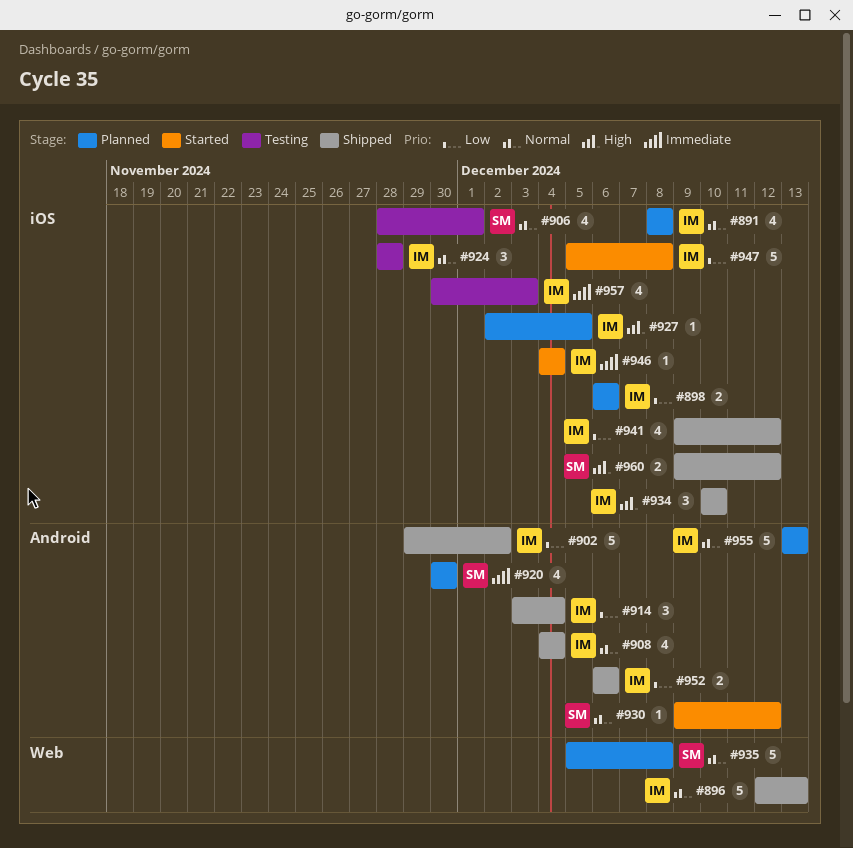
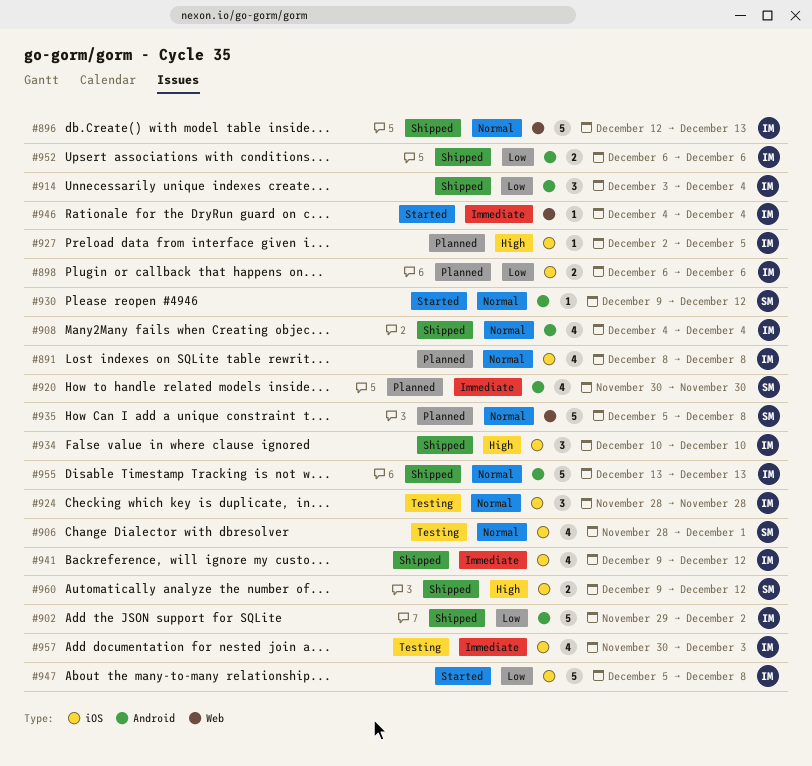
#941, priority: Low -> Immediate
#946, label: iOS -> Web
#955, status: Planned -> Shipped

